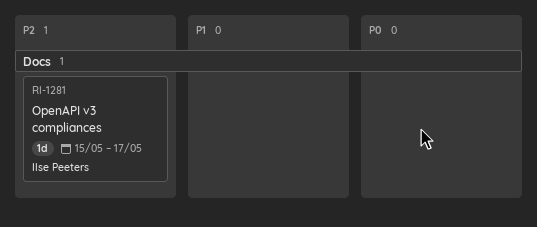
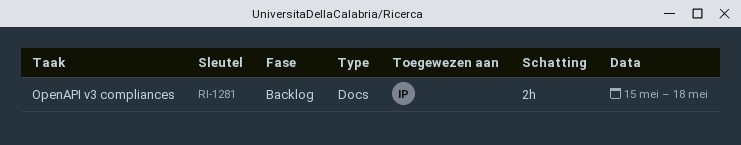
RI-1281, estimate: 1d -> 2h
RI-1281, due: May 17 -> May 18

